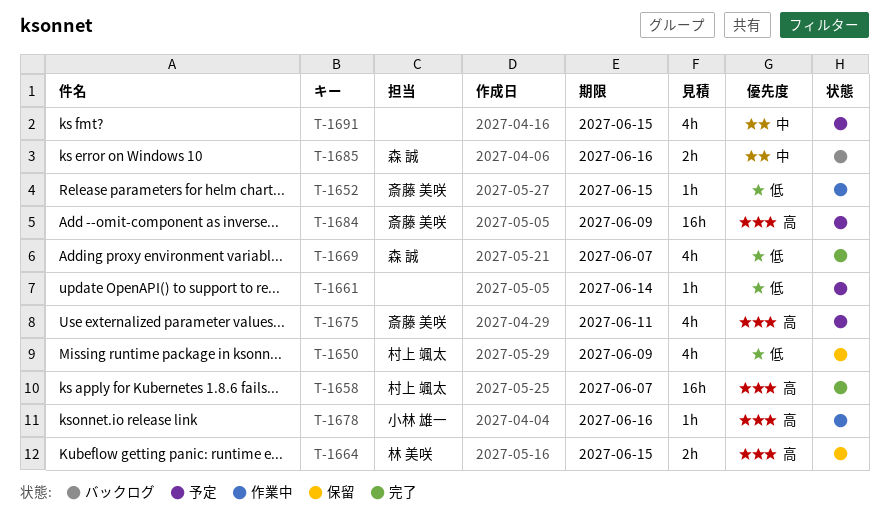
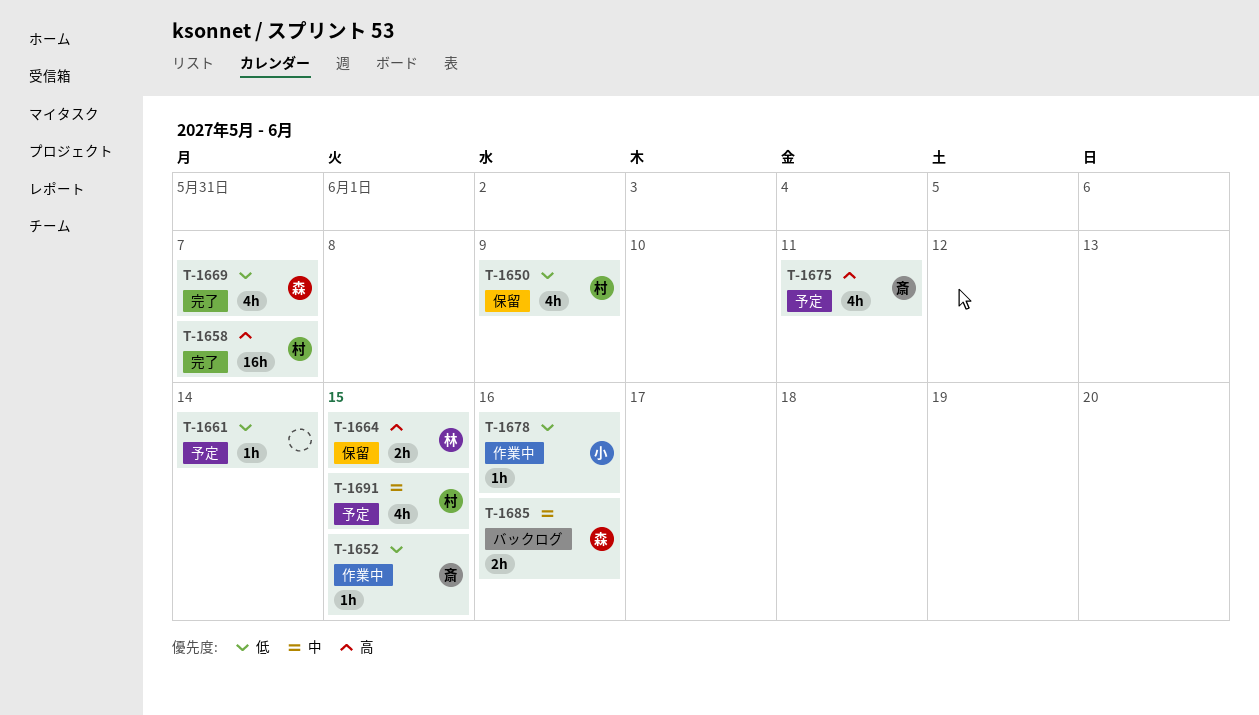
T-1678, priority: 高 -> 低
T-1684: present -> none
T-1691, owner: none -> 村上 颯太

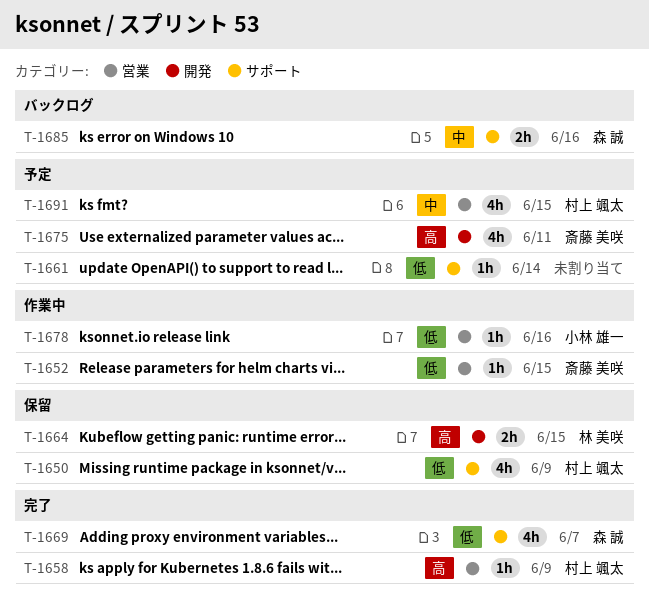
T-1658, estimate: 16h -> 1h
T-1658, due: Jun 7 -> Jun 9

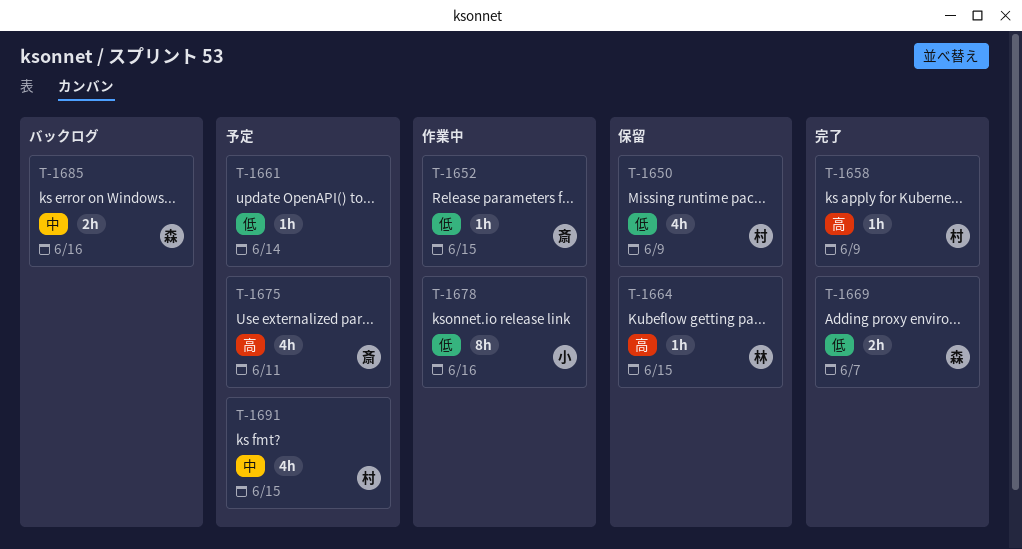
T-1664, estimate: 2h -> 1h
T-1669, estimate: 4h -> 2h
T-1678, estimate: 1h -> 8h

